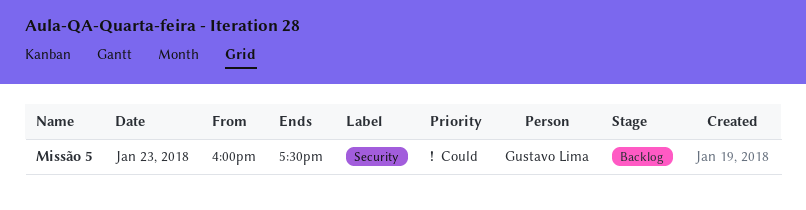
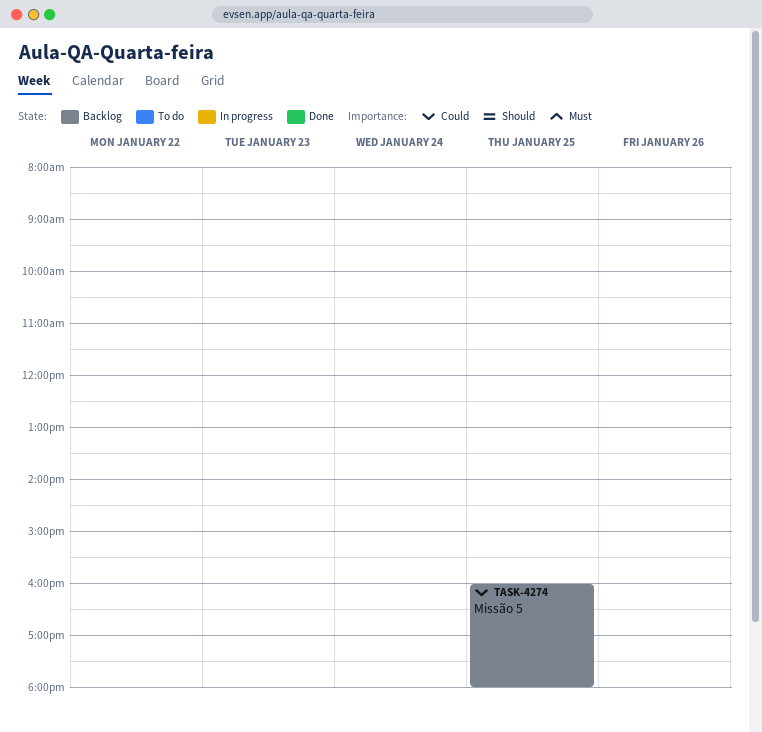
Missão 5, day: Jan 23 -> Jan 25
Missão 5, ends: 17:30 -> 18:00

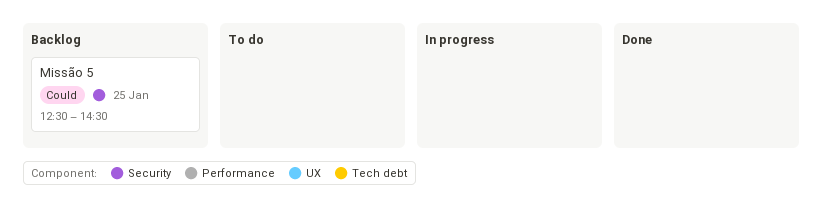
Missão 5, begins: 16:00 -> 12:30
Missão 5, ends: 18:00 -> 14:30

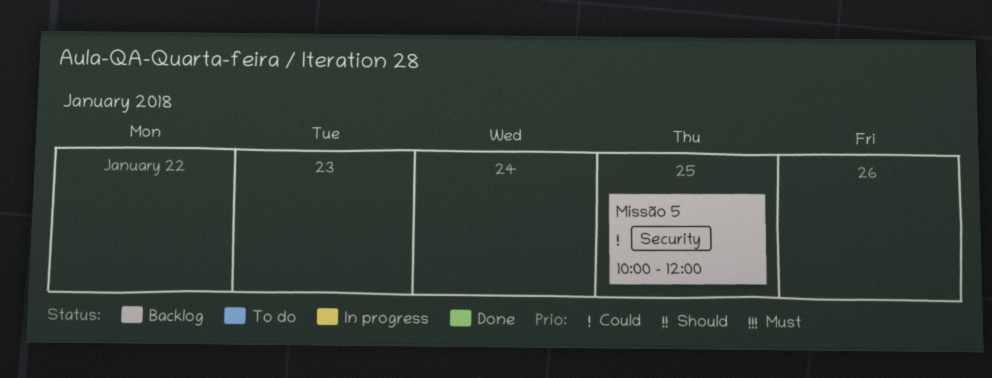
Missão 5, begins: 12:30 -> 10:00
Missão 5, ends: 14:30 -> 12:00

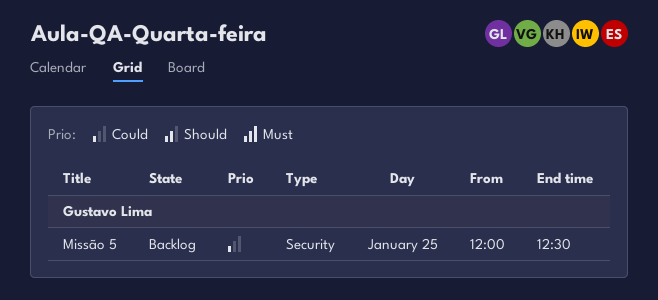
Missão 5, begins: 10:00 -> 12:00
Missão 5, ends: 12:00 -> 12:30

